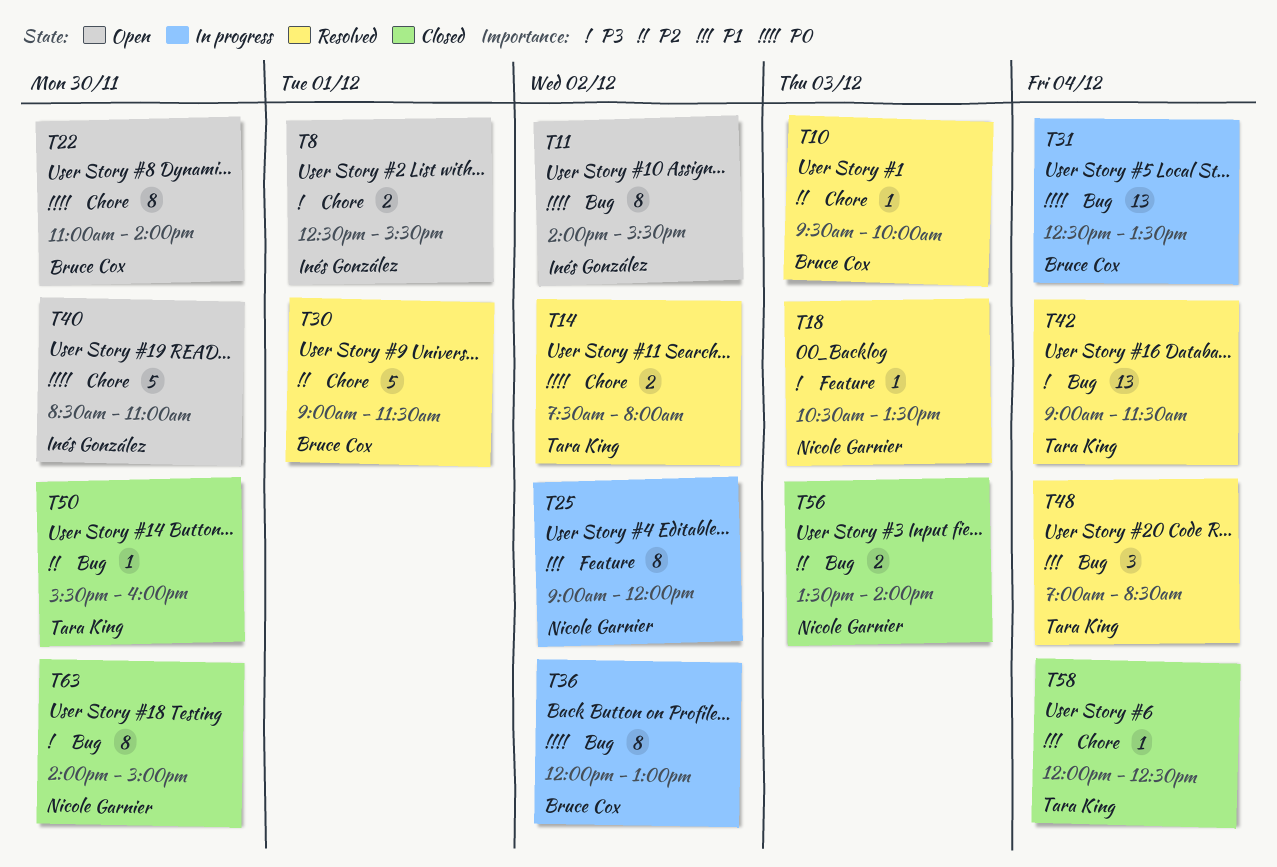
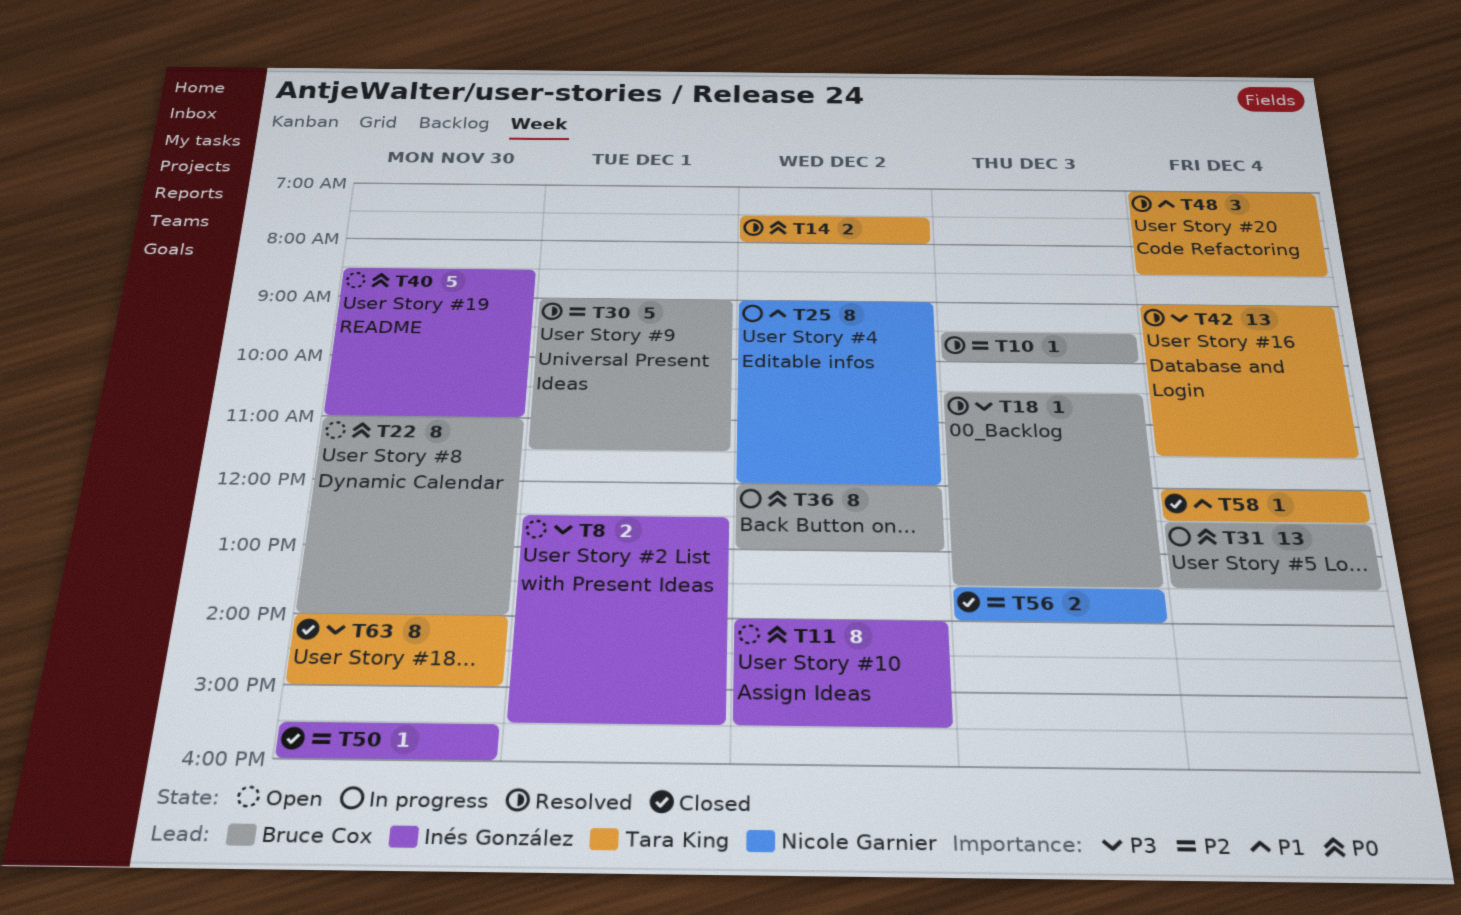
T18, owner: Nicole Garnier -> Bruce Cox
T50, owner: Tara King -> Inés González
T63, owner: Nicole Garnier -> Tara King

